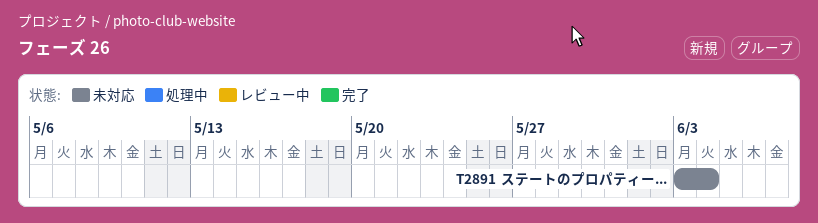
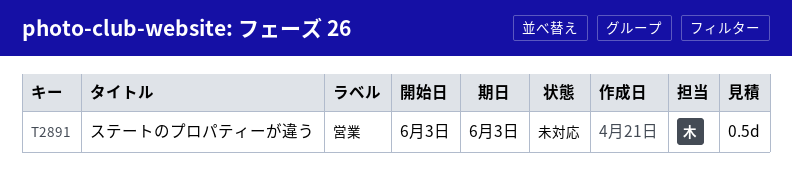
T2891, due: Jun 4 -> Jun 3

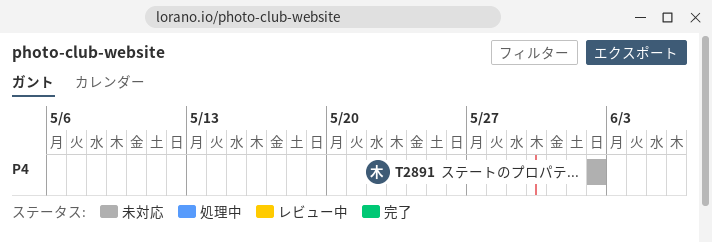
T2891, start: Jun 3 -> Jun 2
T2891, due: Jun 3 -> Jun 2

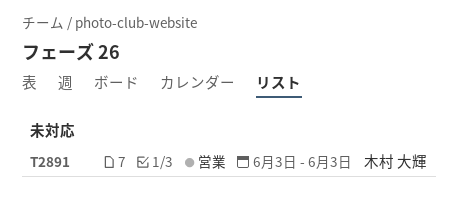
T2891, start: Jun 2 -> Jun 3
T2891, due: Jun 2 -> Jun 3

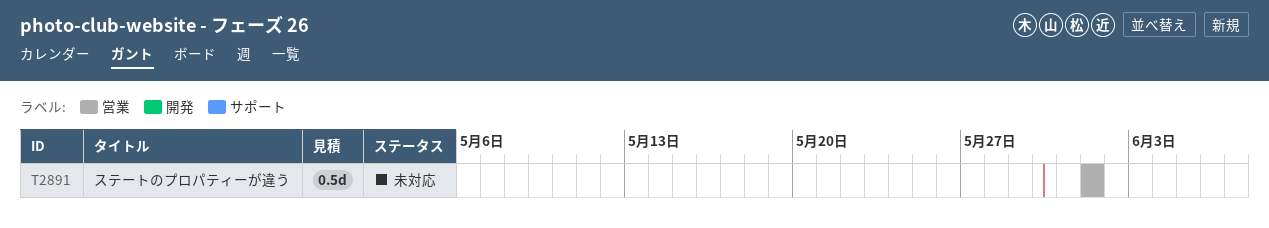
T2891, start: Jun 3 -> Jun 1
T2891, due: Jun 3 -> Jun 1

